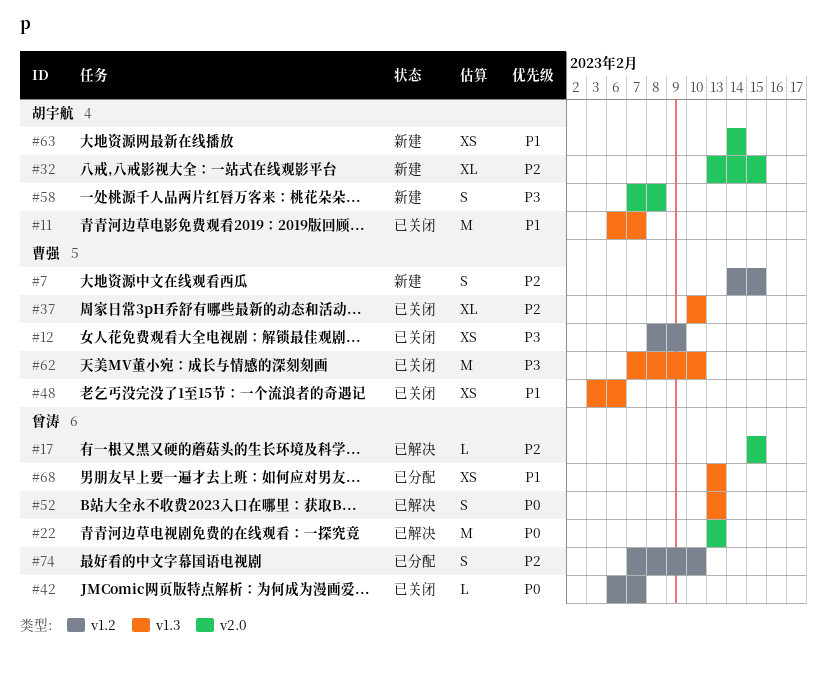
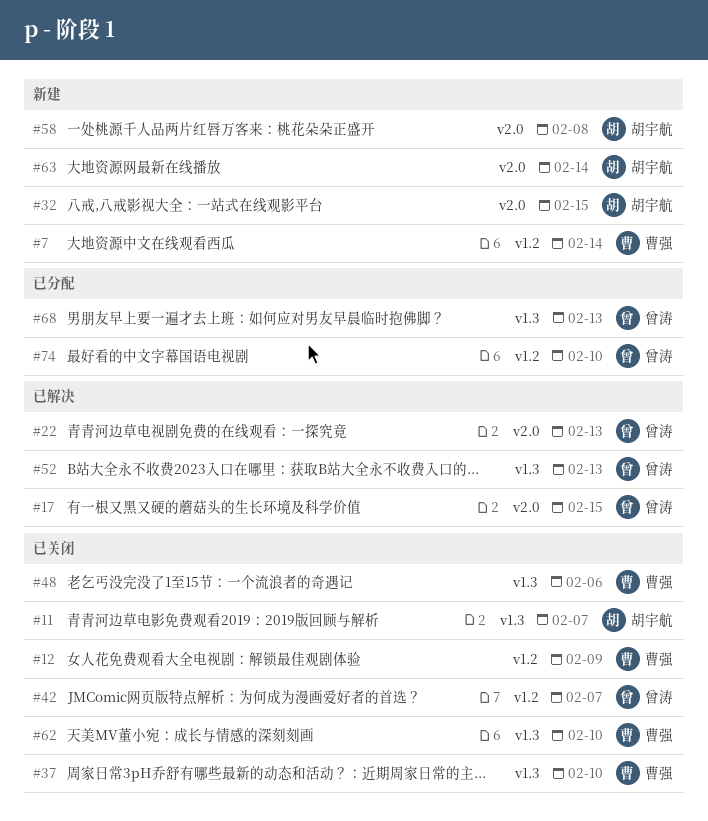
#7, due: Feb 15 -> Feb 14

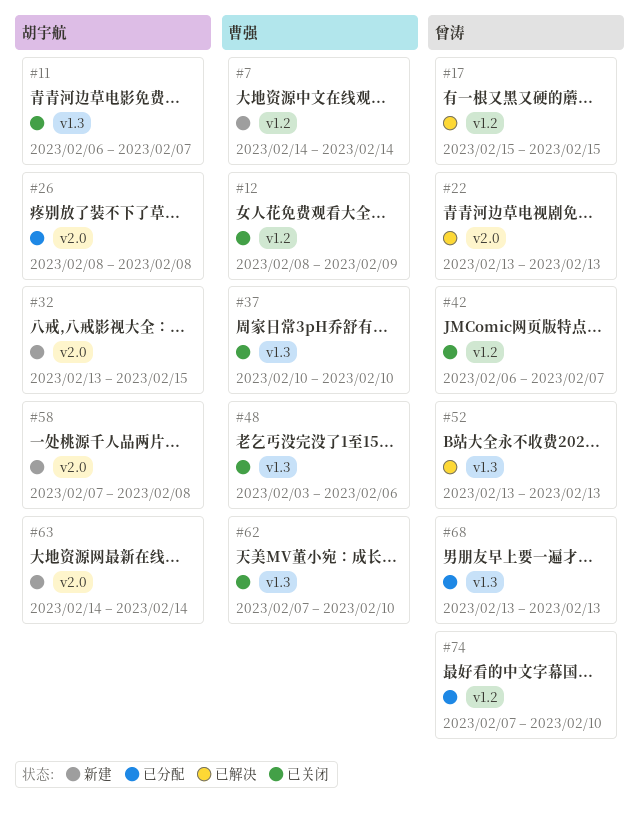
#17, label: v2.0 -> v1.2
#26: none -> present

